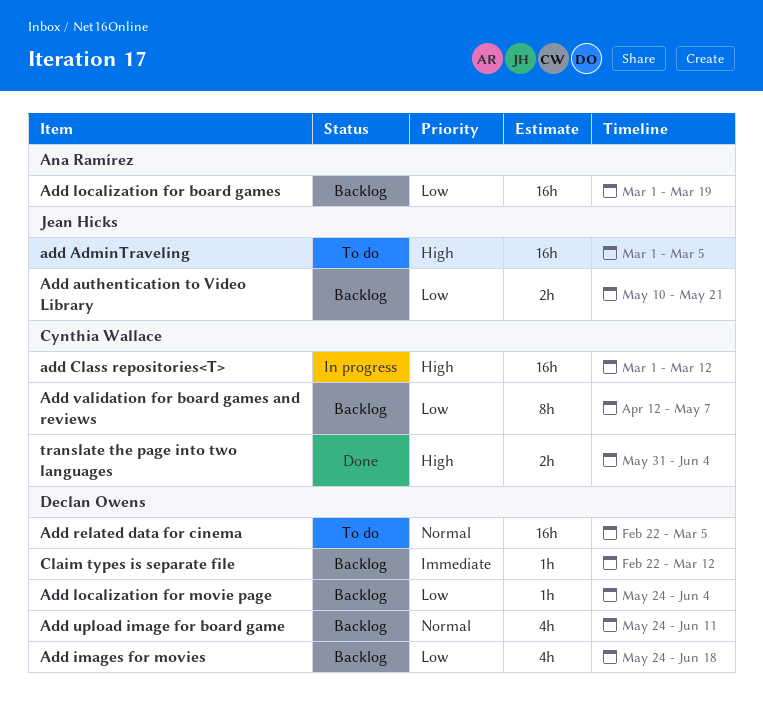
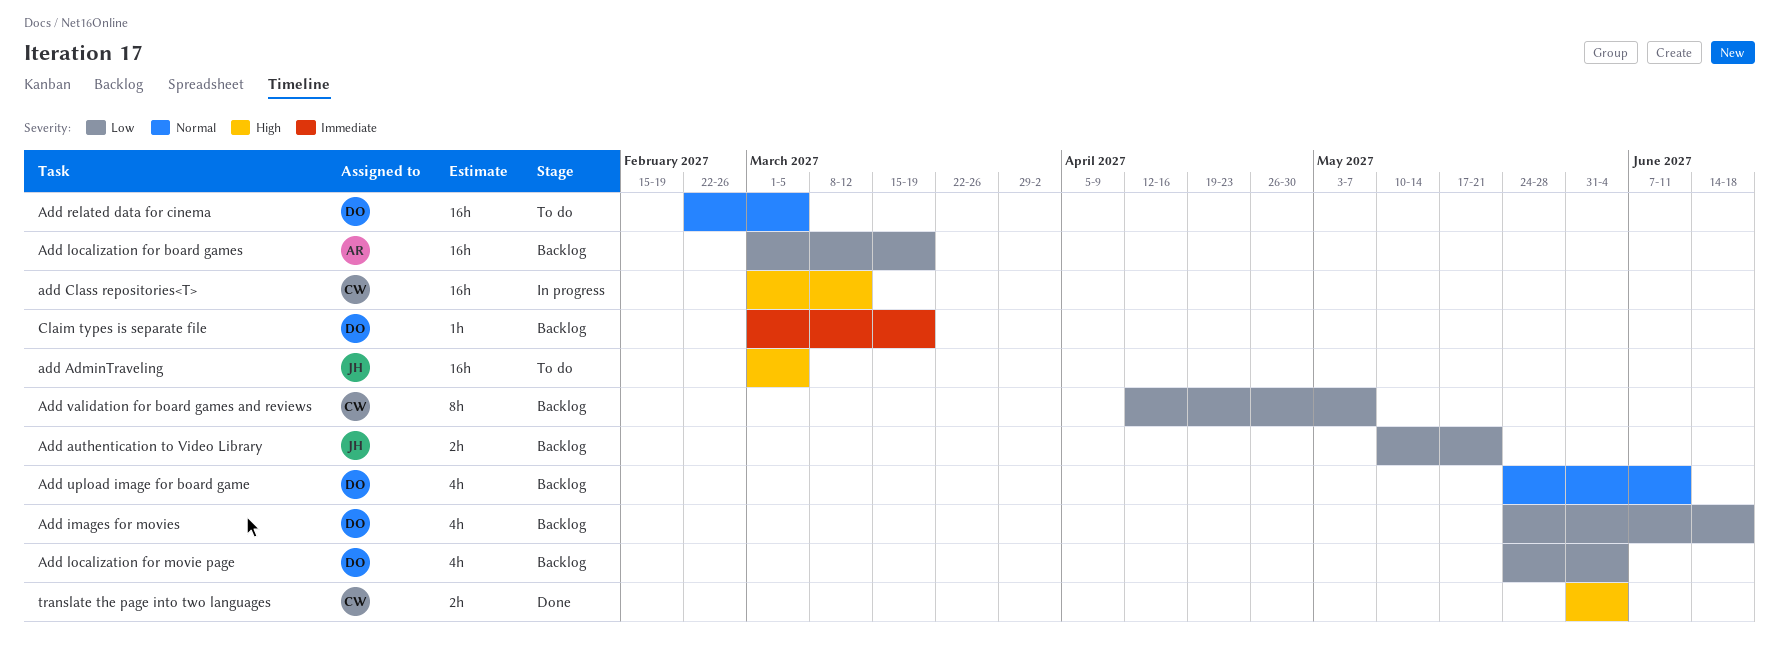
Add localization for movie page, estimate: 1h -> 4h
Claim types is separate file, start: Feb 22 -> Mar 1
Claim types is separate file, due: Mar 12 -> Mar 19

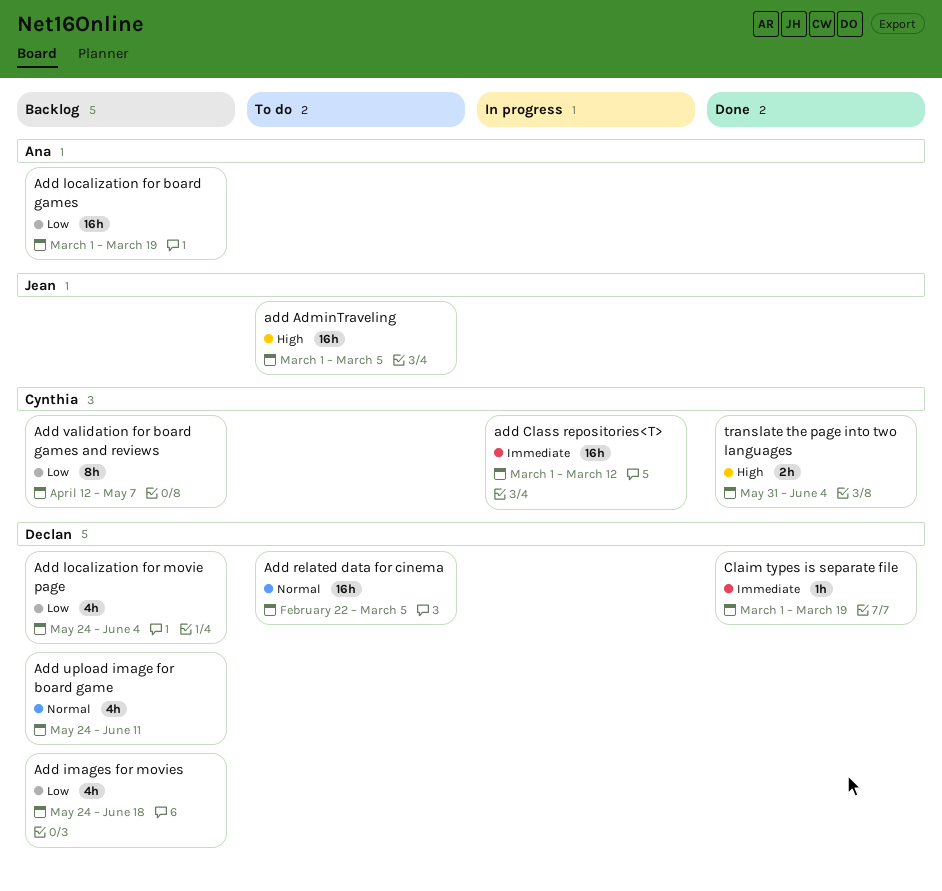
Add authentication to Video Library: present -> none
add Class repositories<T>, priority: High -> Immediate
Claim types is separate file, status: Backlog -> Done

